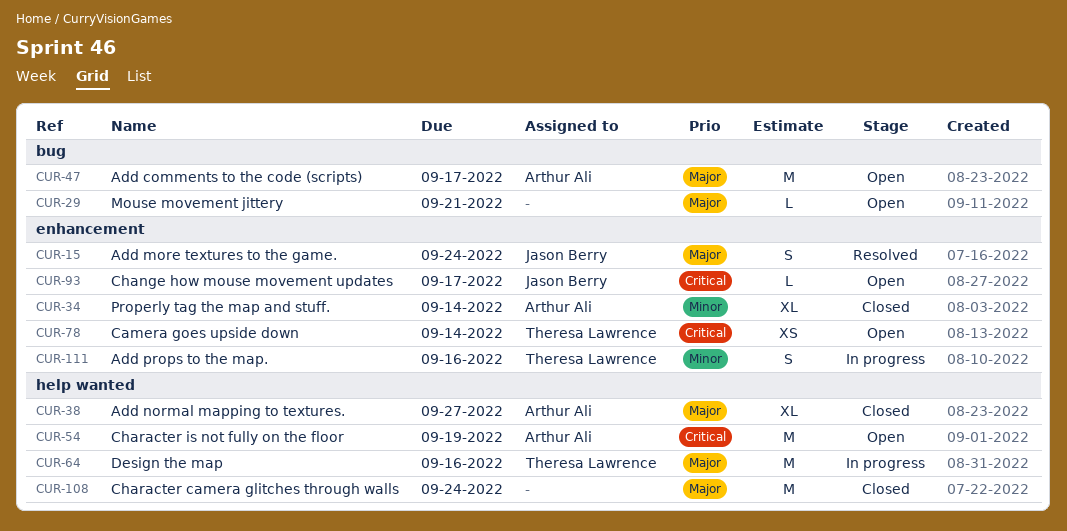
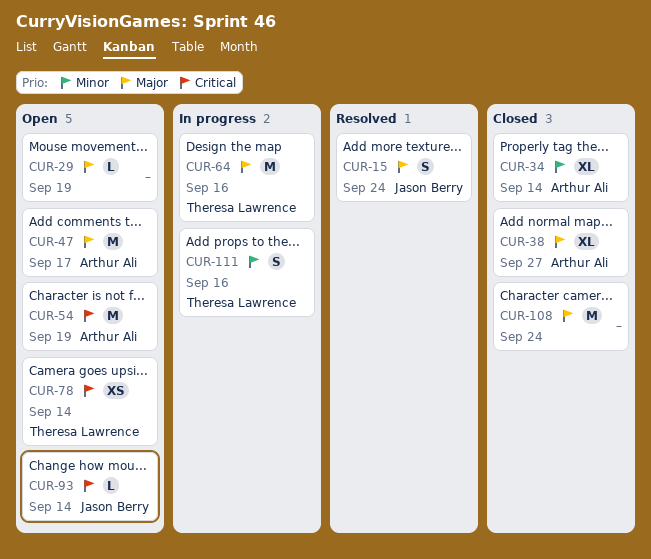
CUR-29, due: Sep 21 -> Sep 19
CUR-93, due: Sep 17 -> Sep 14

